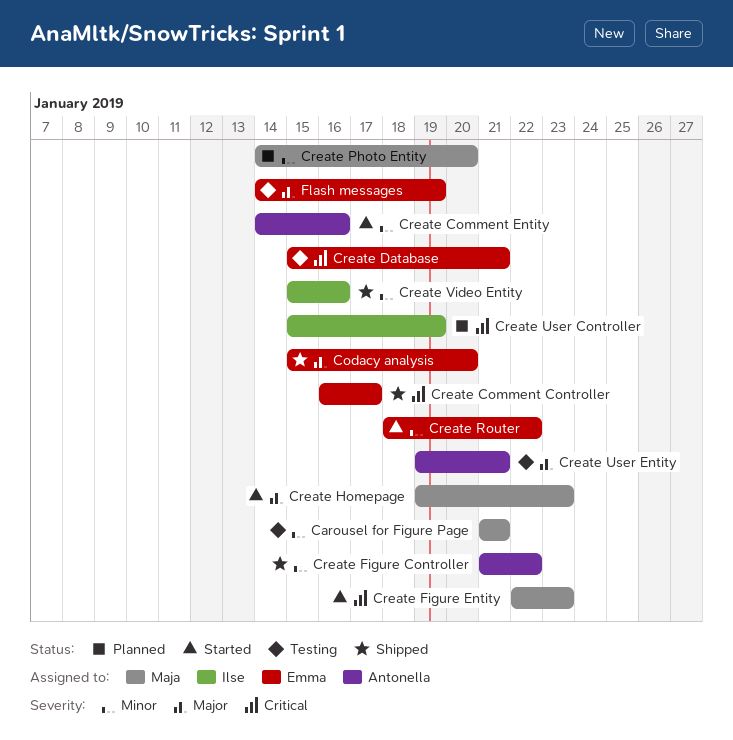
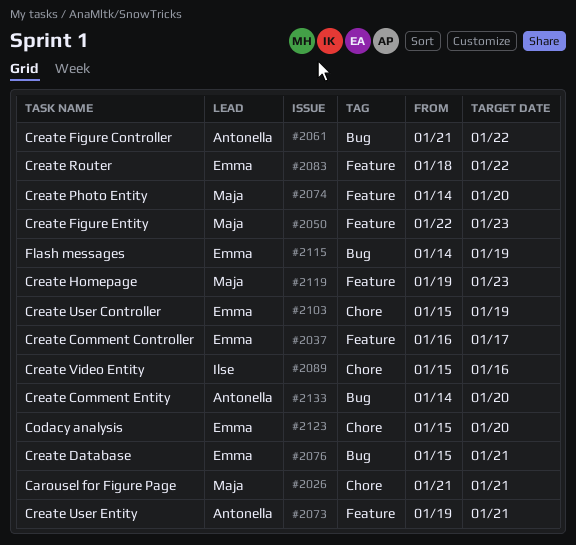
Create Comment Entity, due: Jan 16 -> Jan 20
Create User Controller, owner: Ilse -> Emma

